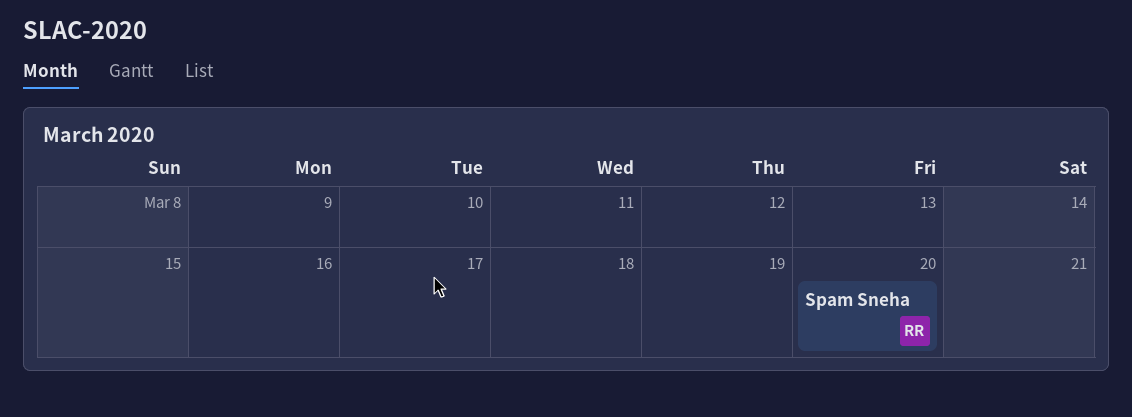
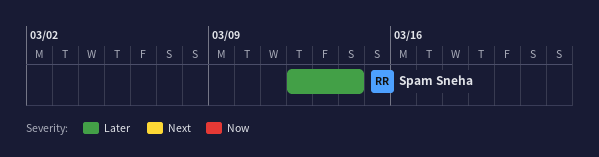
Spam Sneha, due: Mar 20 -> Mar 14

